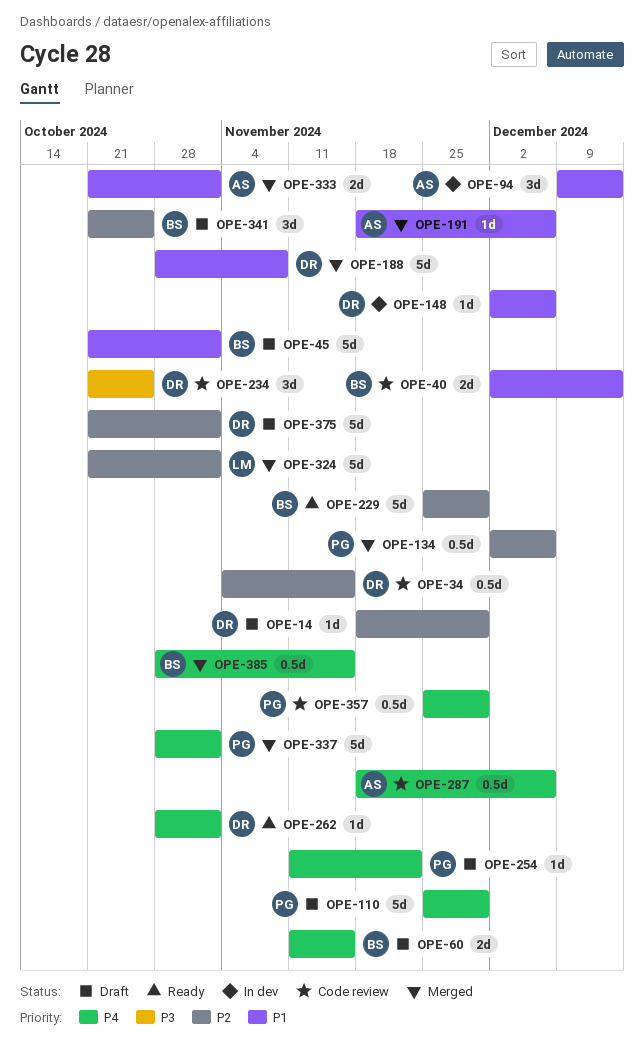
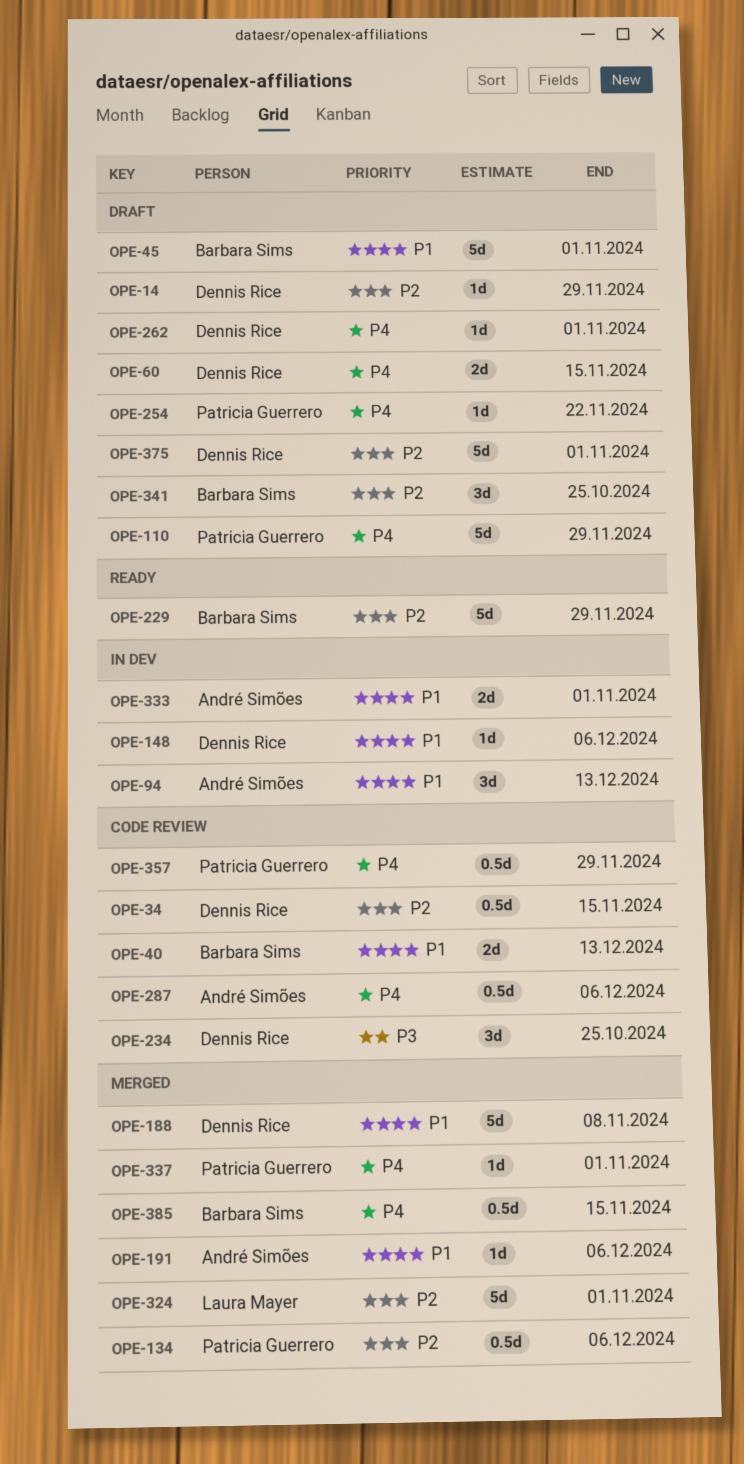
OPE-60, owner: Barbara Sims -> Dennis Rice
OPE-262, status: Ready -> Draft
OPE-333, status: Merged -> In dev
OPE-337, estimate: 5d -> 1d

